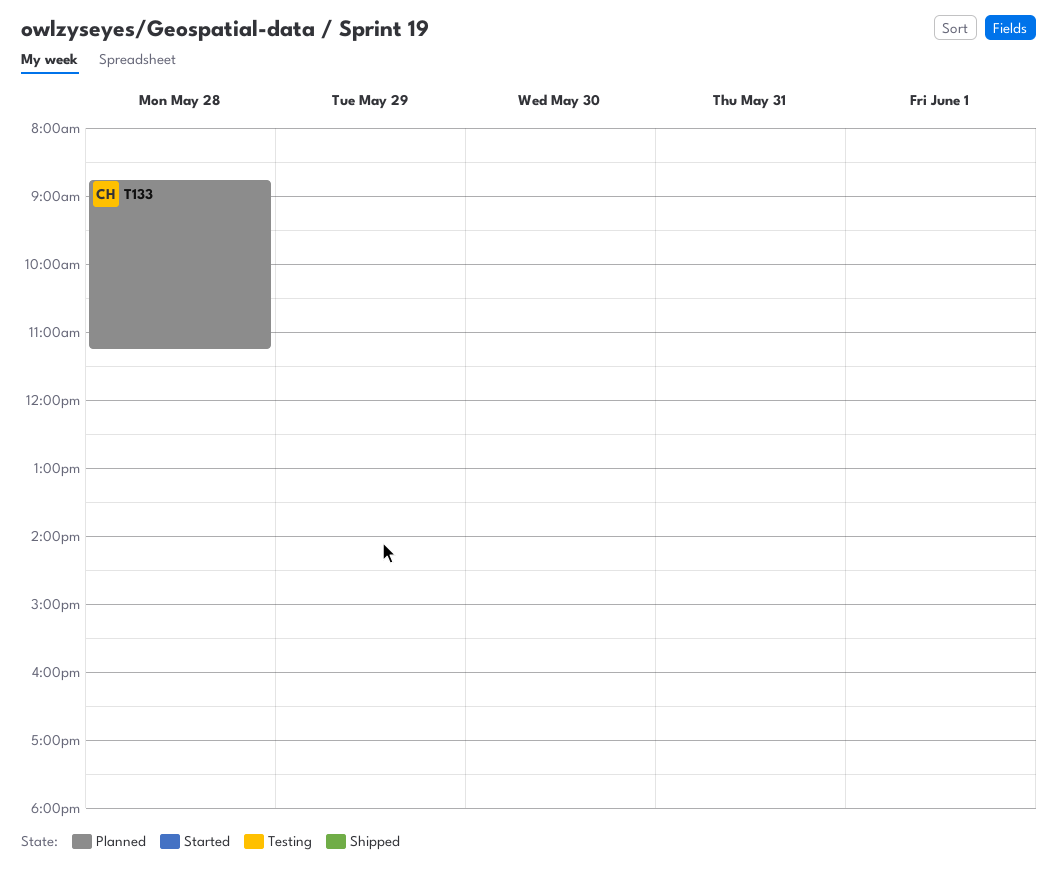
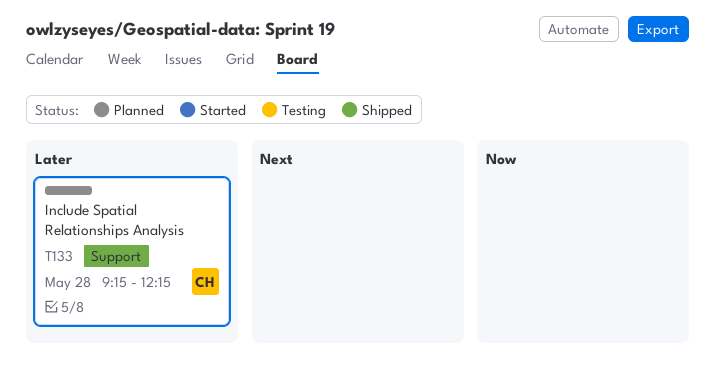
T133, begins: 08:45 -> 09:15
T133, ends: 11:15 -> 12:15

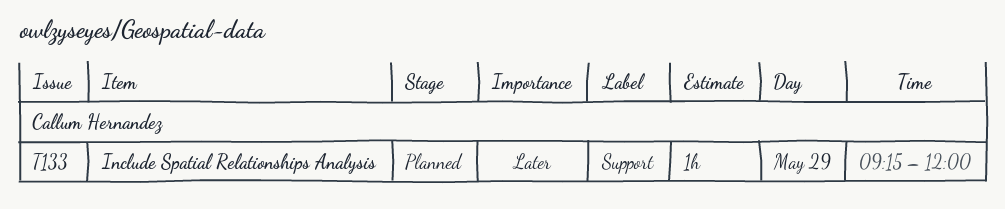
T133, day: May 28 -> May 29
T133, ends: 12:15 -> 12:00

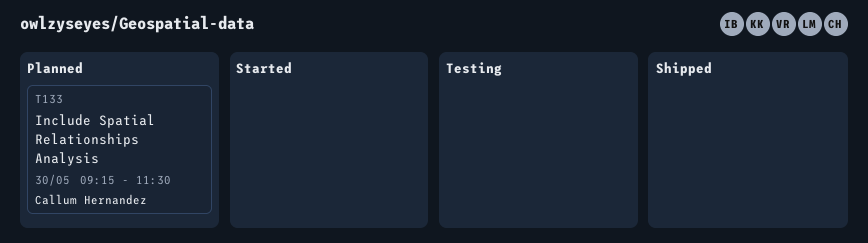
T133, day: May 29 -> May 30
T133, ends: 12:00 -> 11:30

